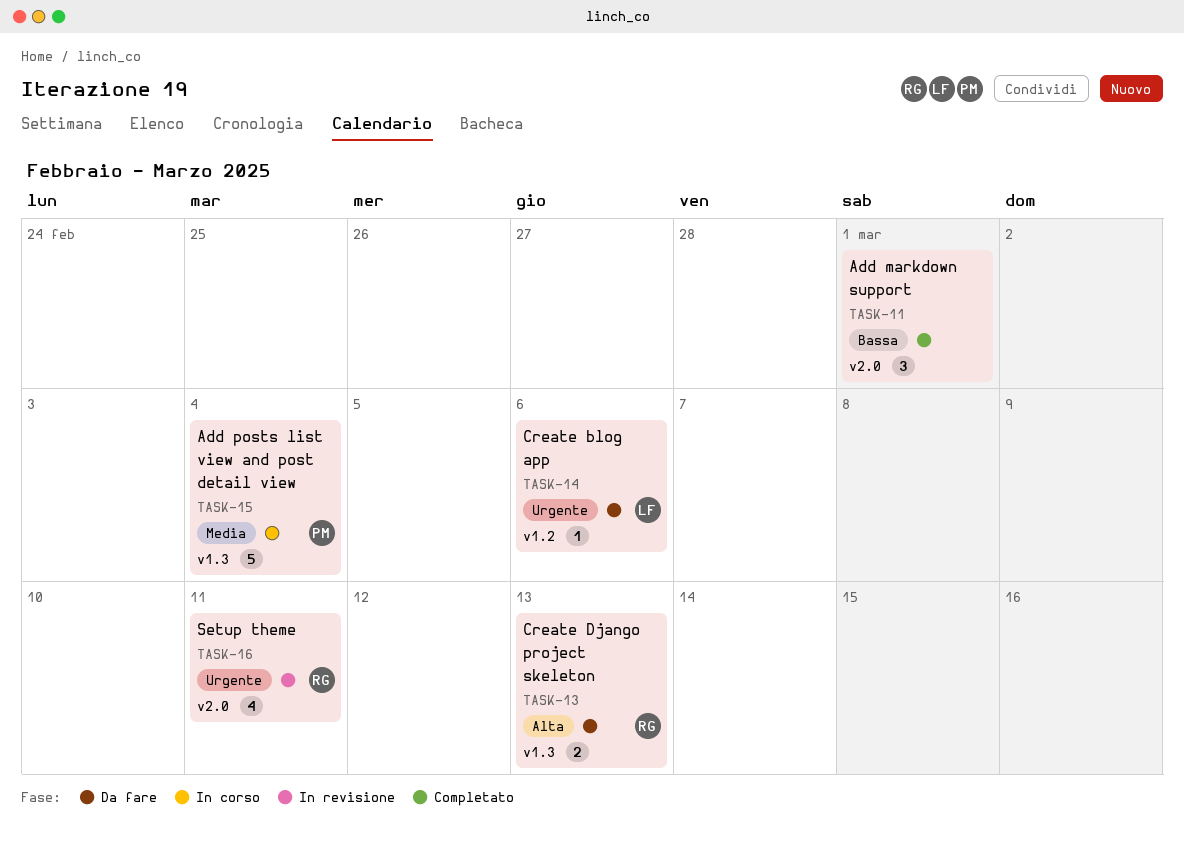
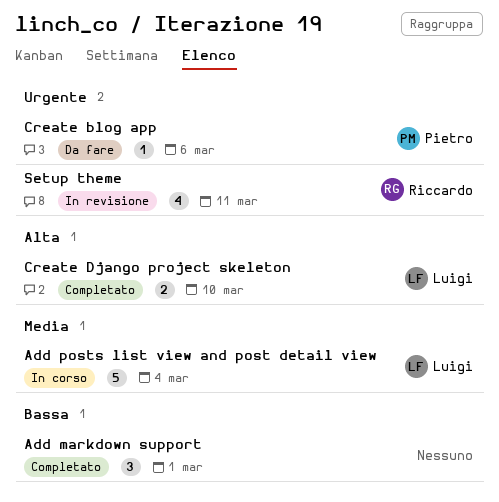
Add posts list view and post detail view, owner: Pietro -> Luigi
Create blog app, owner: Luigi -> Pietro
Create Django project skeleton, status: Da fare -> Completato
Create Django project skeleton, owner: Riccardo -> Luigi
Create Django project skeleton, due: Mar 13 -> Mar 10

